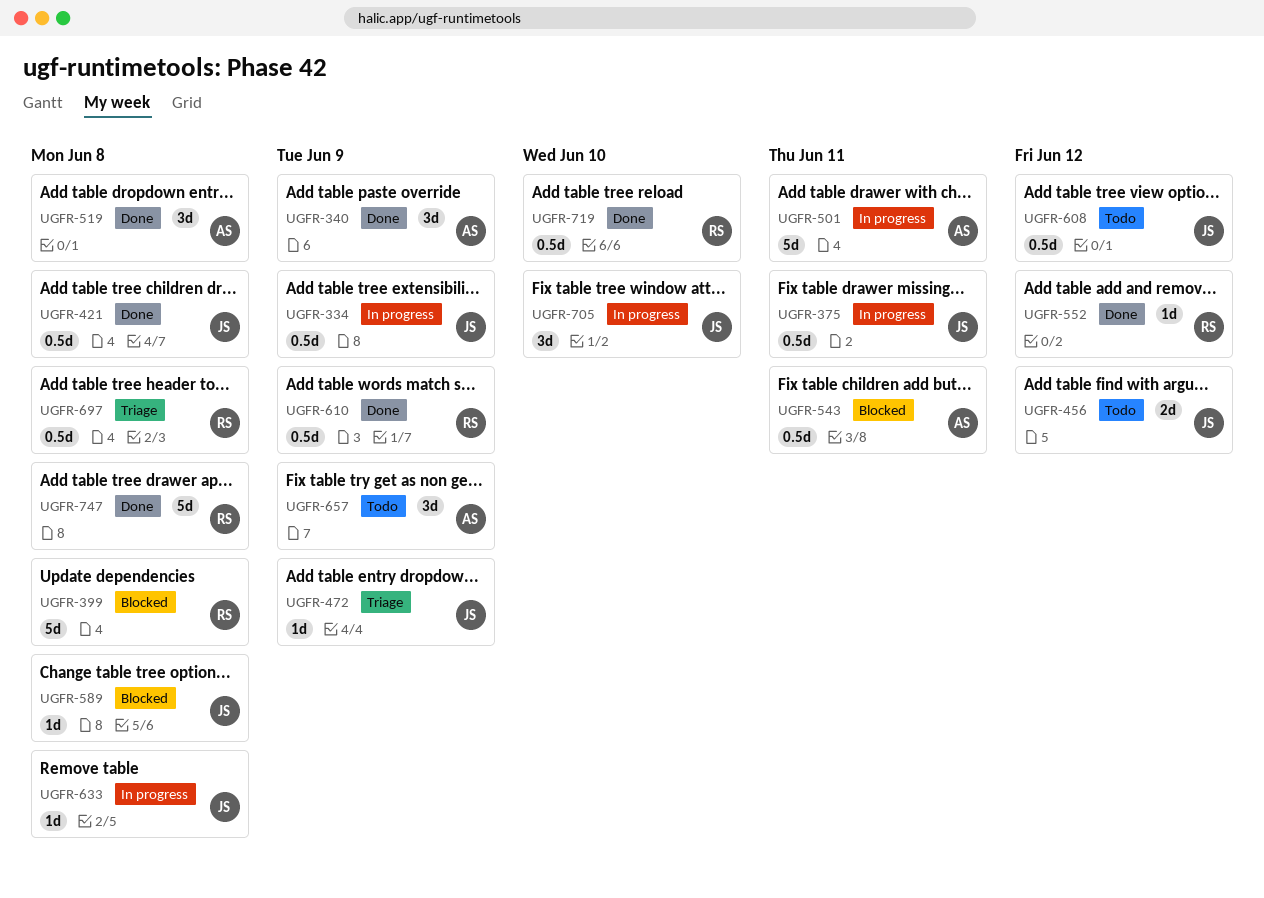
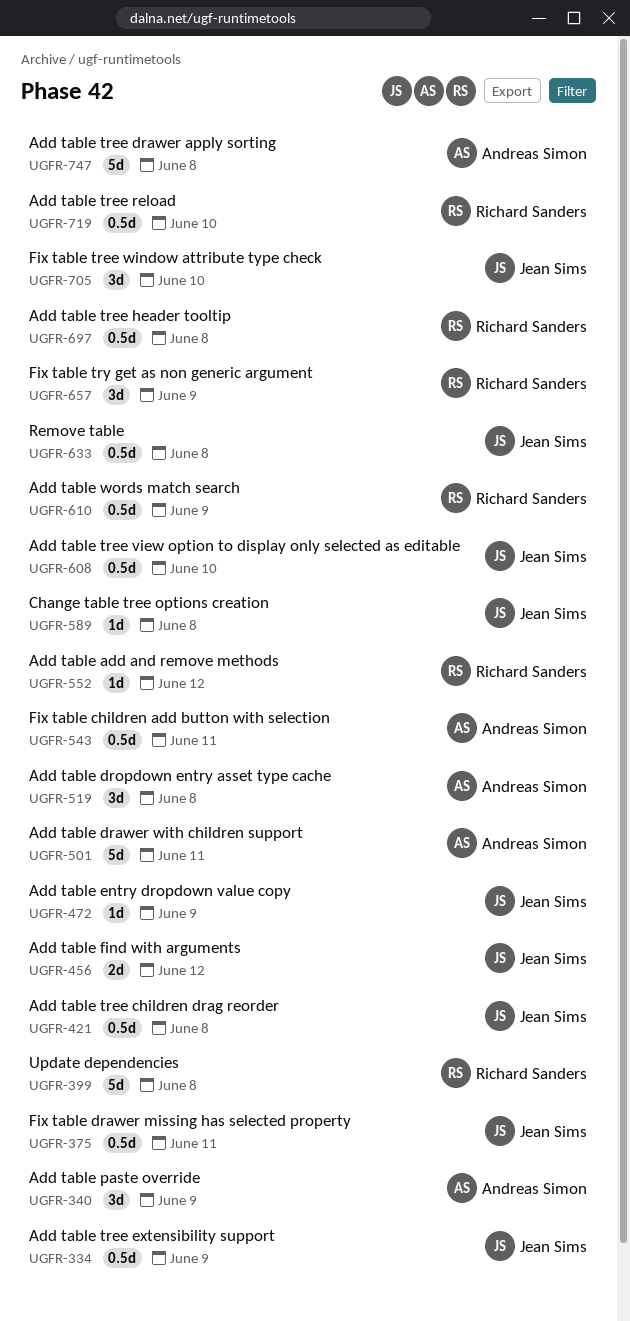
UGFR-608, due: Jun 12 -> Jun 10
UGFR-633, estimate: 1d -> 0.5d
UGFR-657, owner: Andreas Simon -> Richard Sanders
UGFR-747, owner: Richard Sanders -> Andreas Simon

